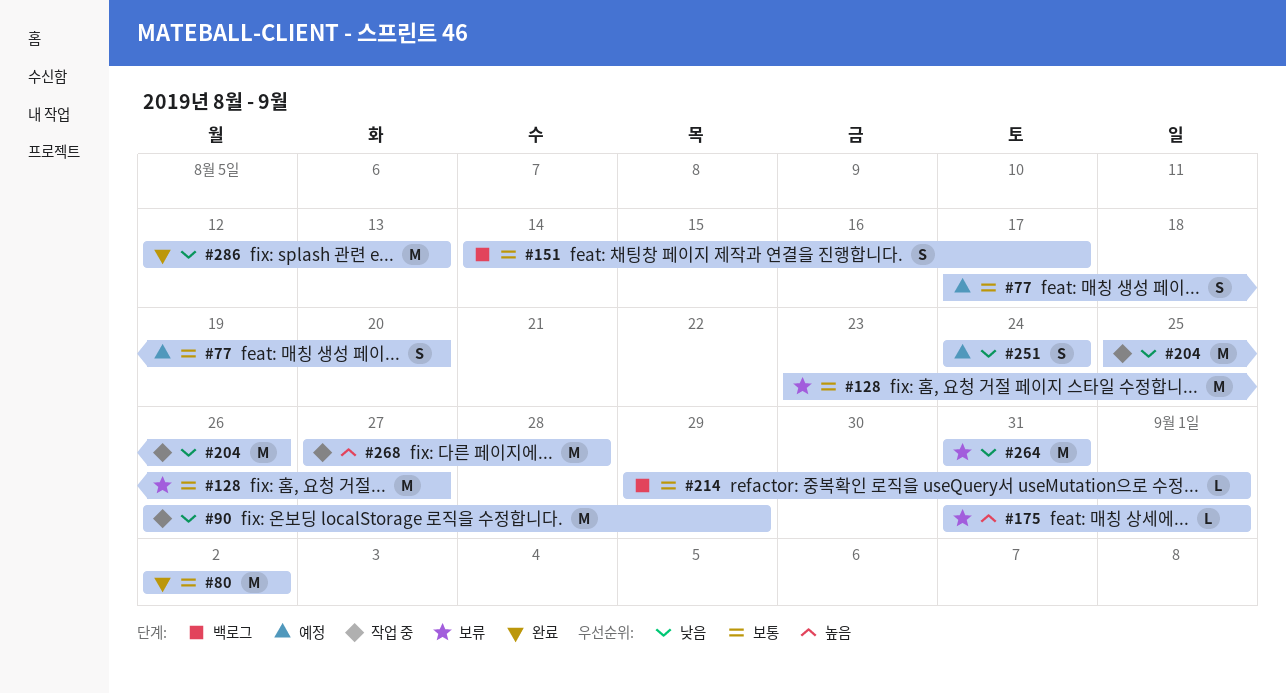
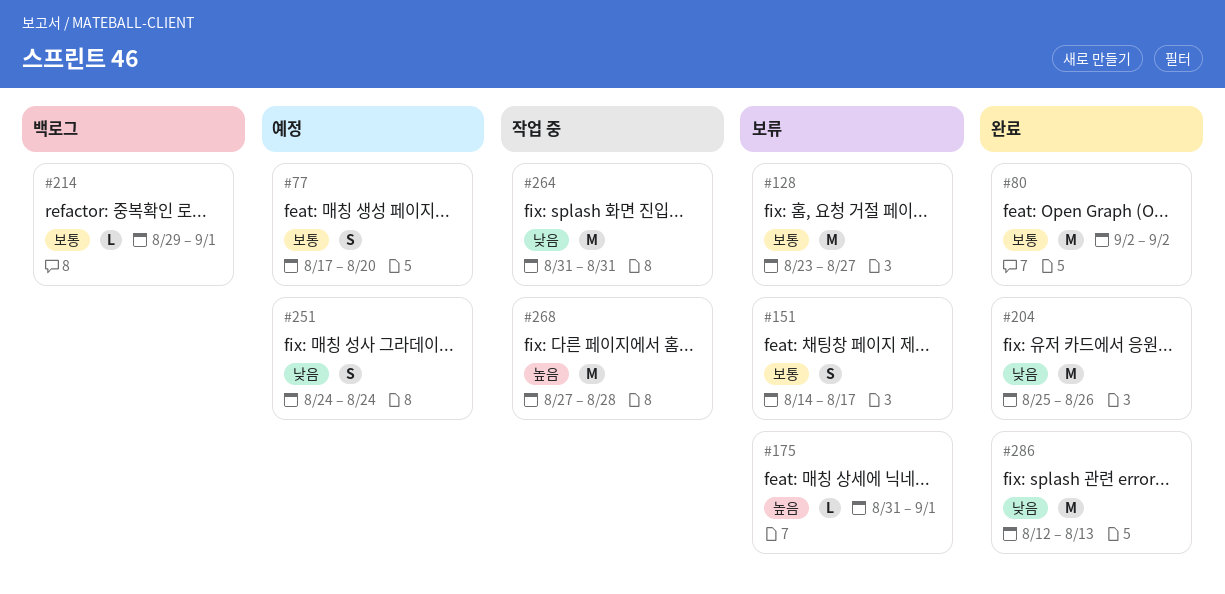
#90: present -> none
#151, status: 백로그 -> 보류
#204, status: 작업 중 -> 완료
#264, status: 보류 -> 작업 중

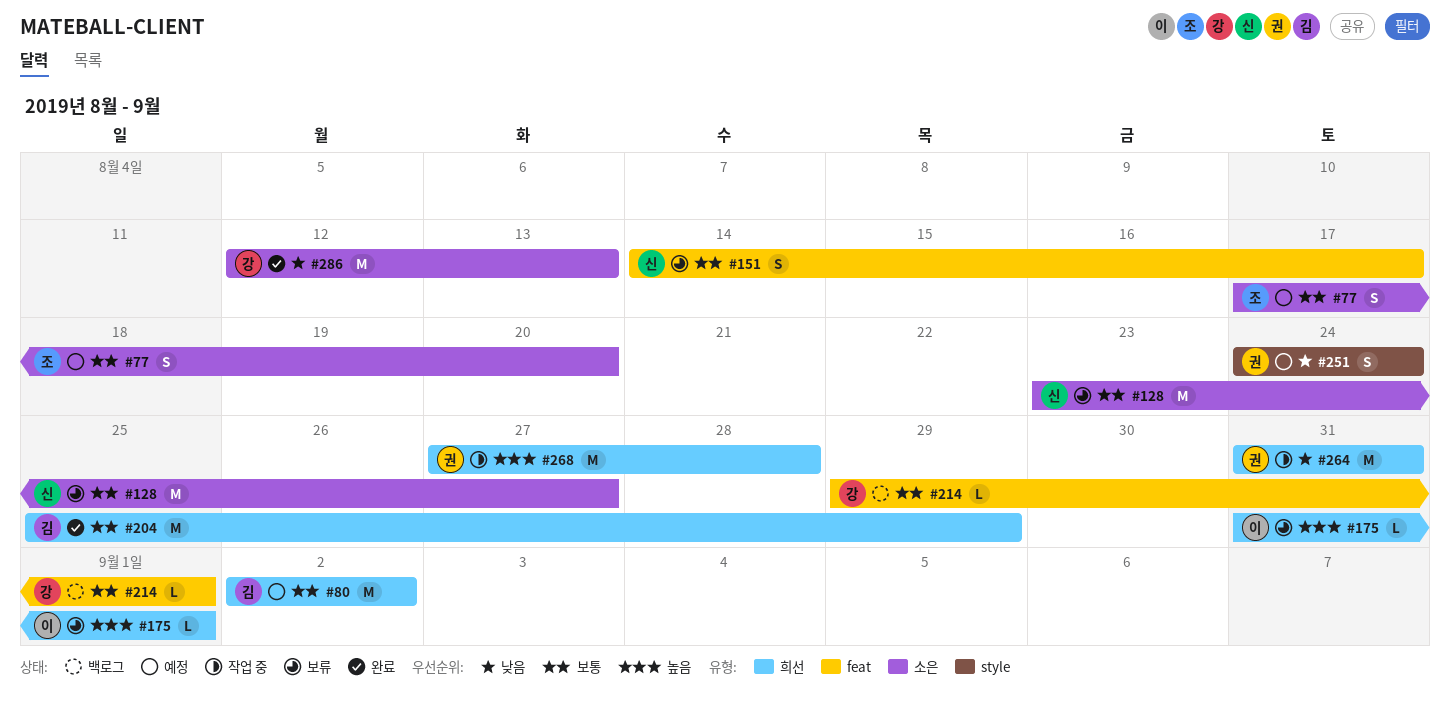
#80, status: 완료 -> 예정
#204, priority: 낮음 -> 보통
#204, due: Aug 26 -> Aug 29

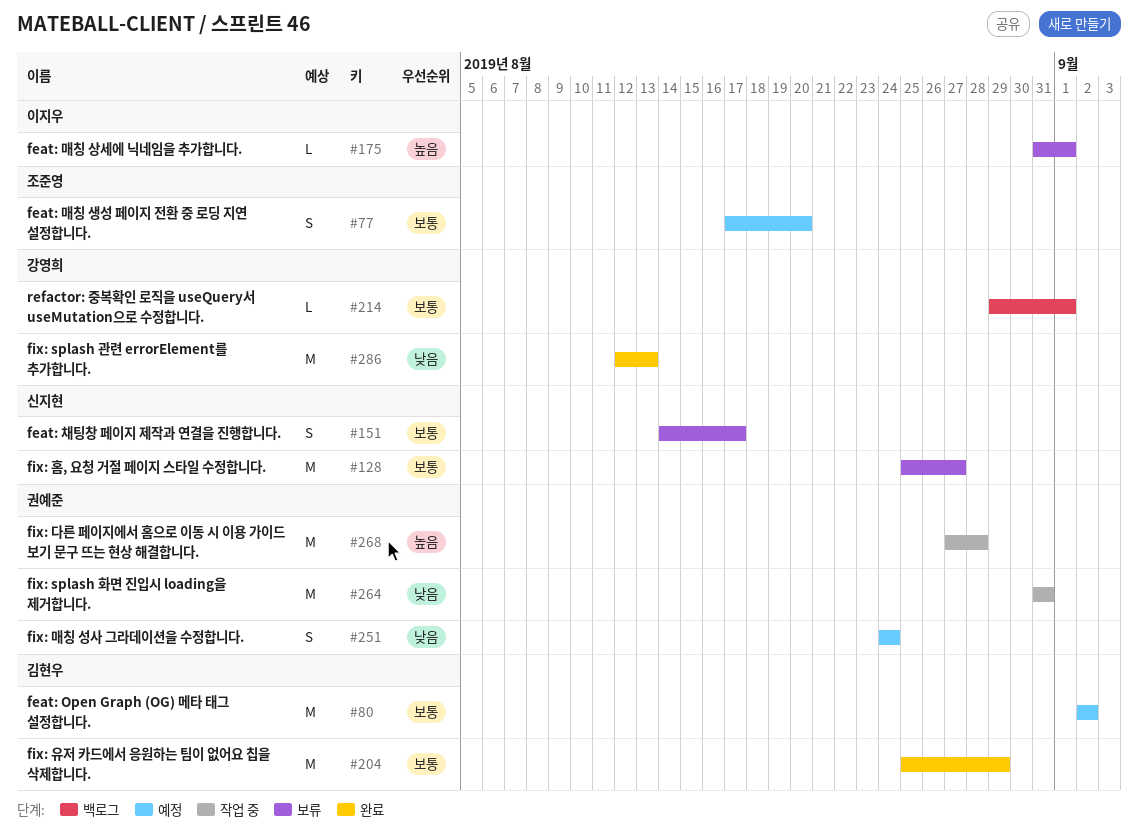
#128, start: Aug 23 -> Aug 25

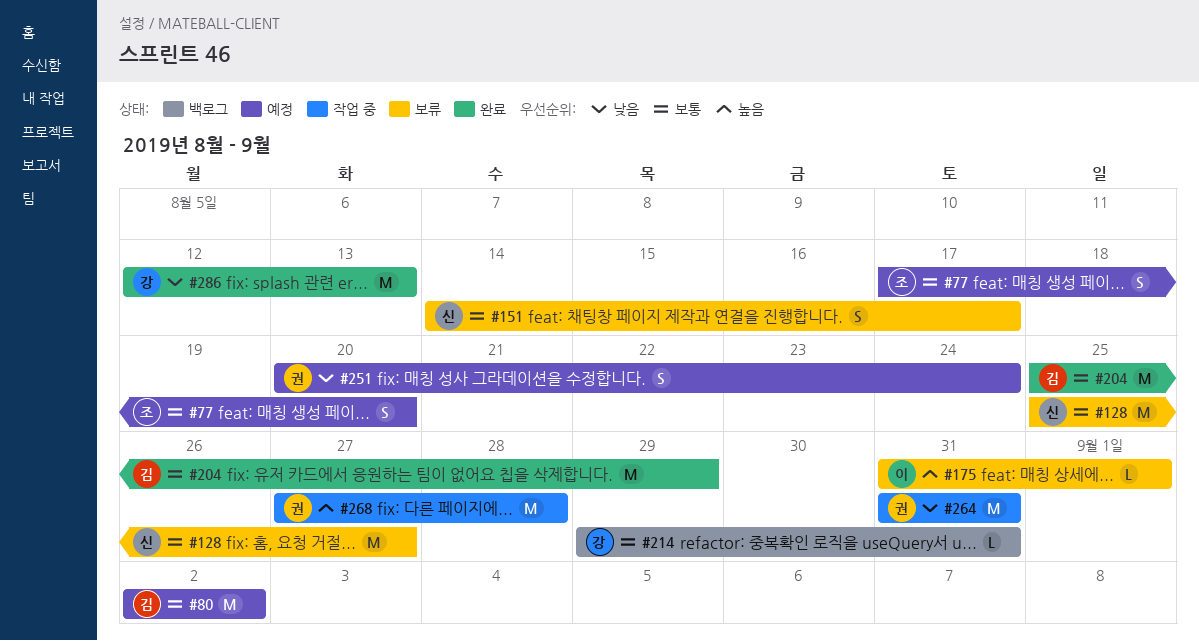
#214, due: Sep 1 -> Aug 31
#251, start: Aug 24 -> Aug 20

